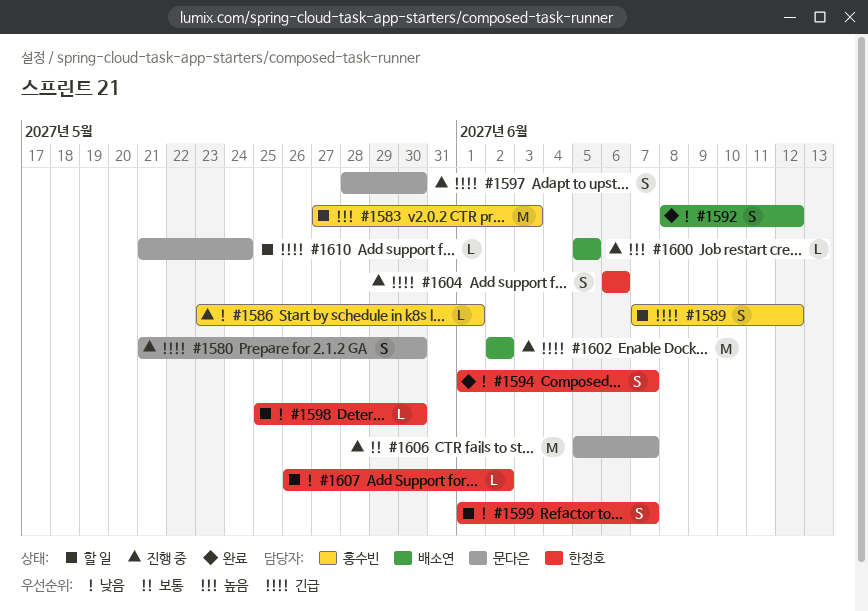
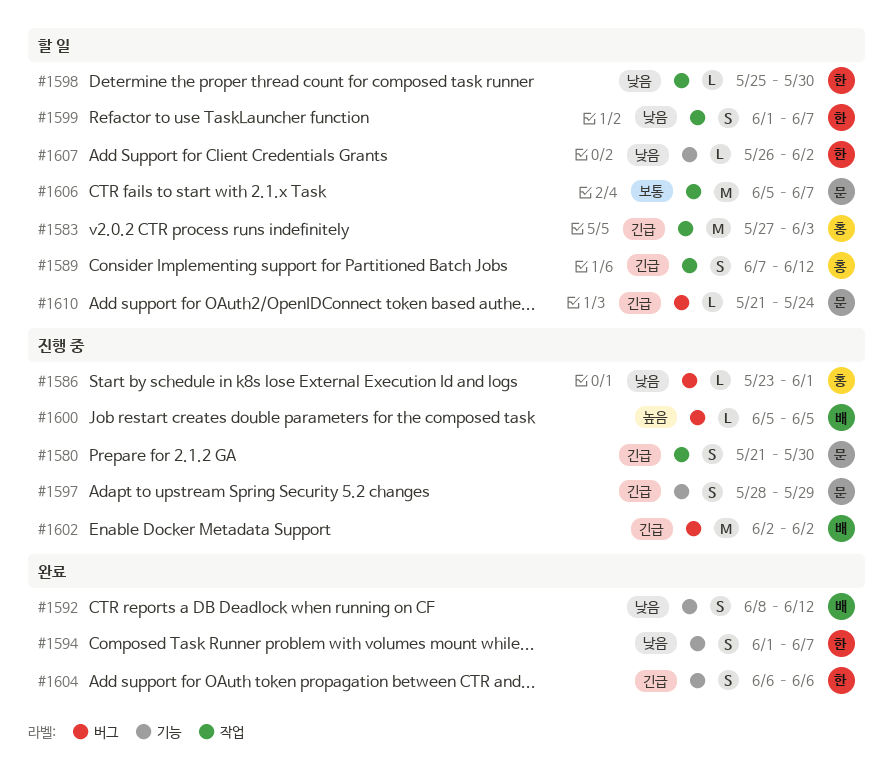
#1583, priority: 높음 -> 긴급
#1597, due: May 30 -> May 29
#1604, status: 진행 중 -> 완료
#1606, status: 진행 중 -> 할 일

